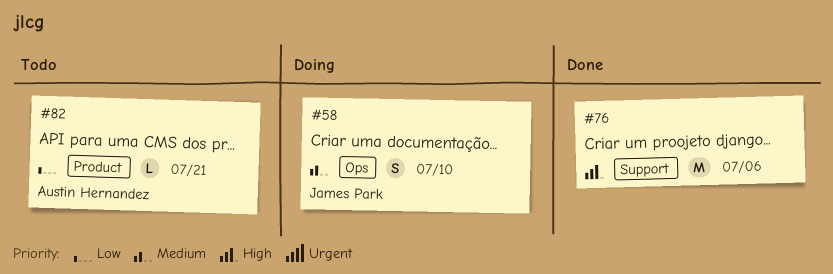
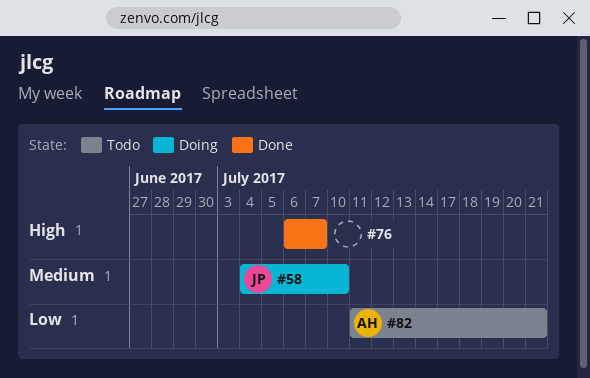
#76, due: Jul 6 -> Jul 7

